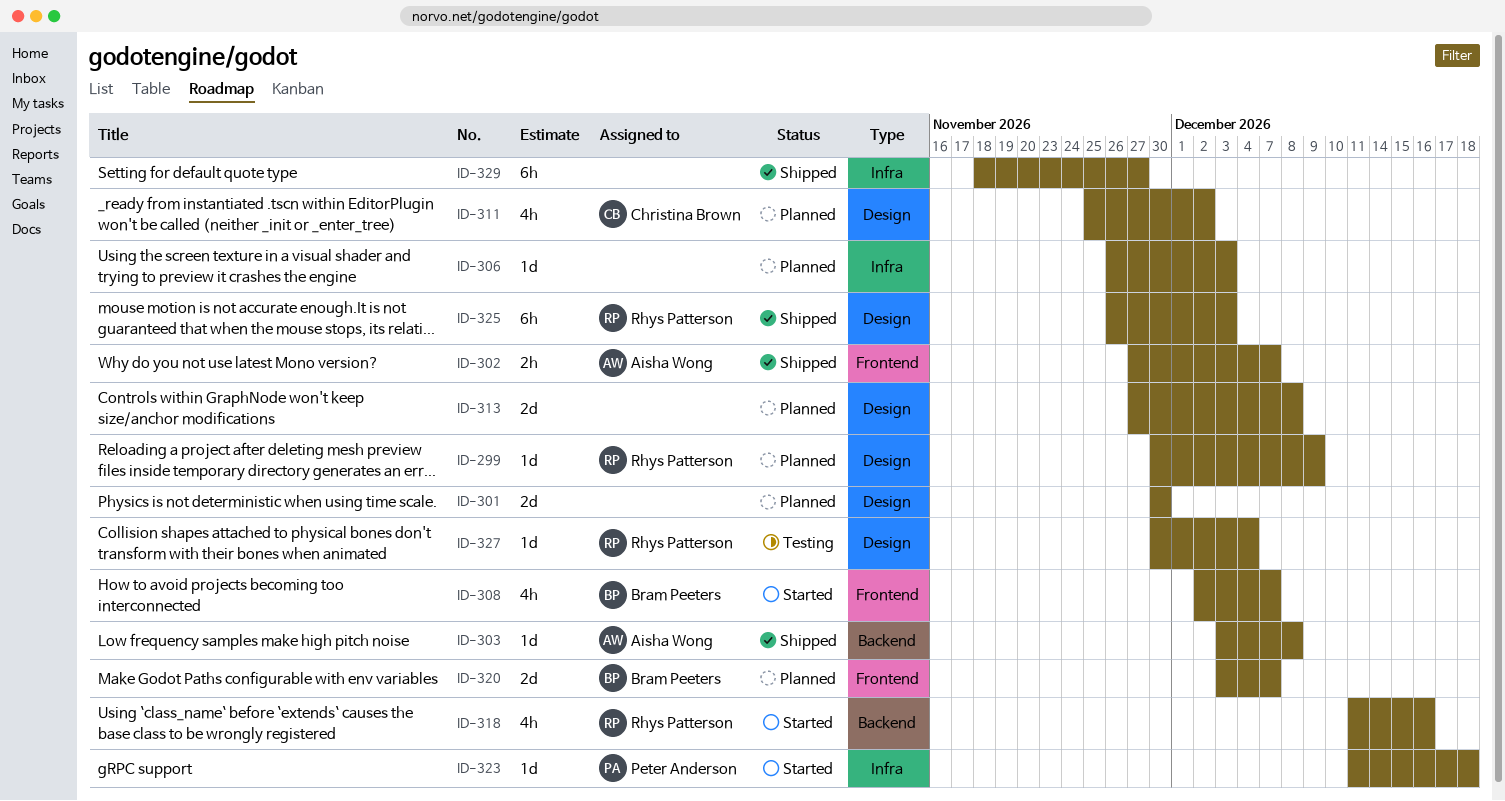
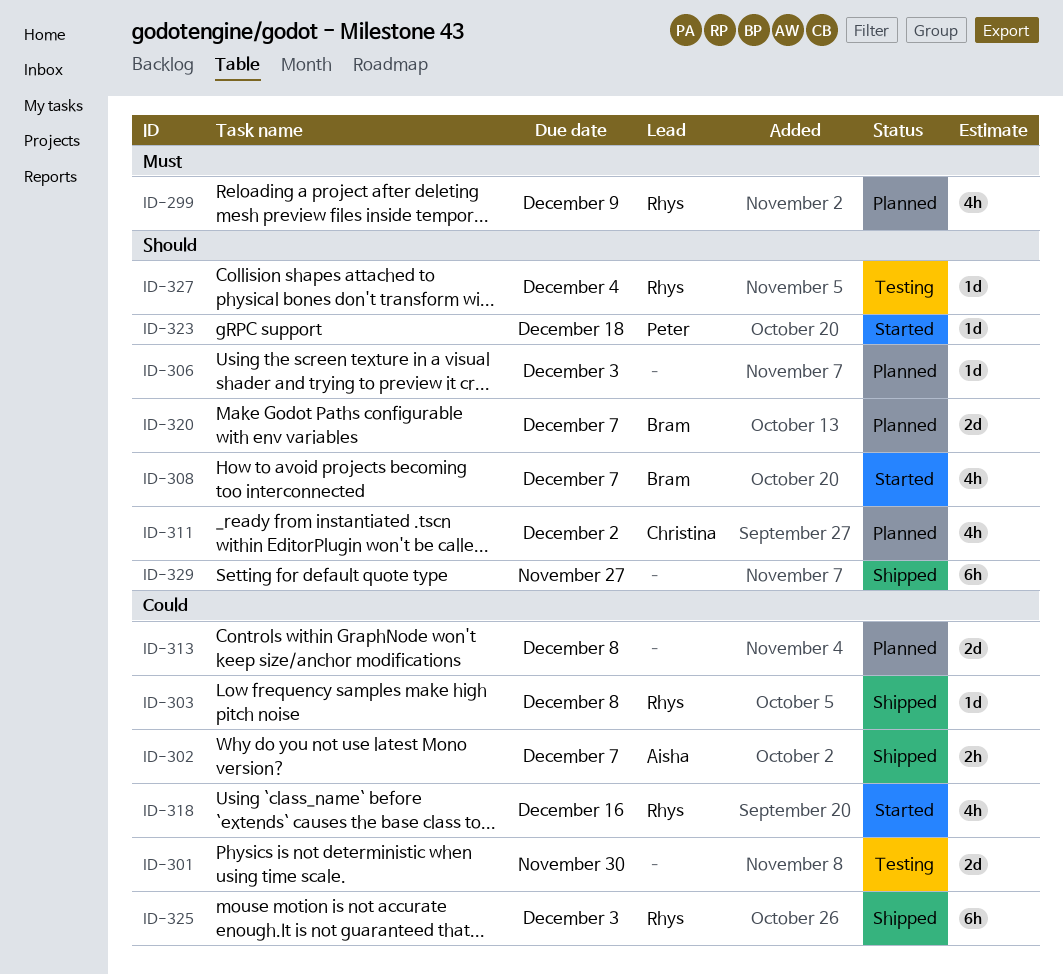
ID-299, estimate: 1d -> 4h
ID-301, status: Planned -> Testing
ID-303, owner: Aisha Wong -> Rhys Patterson

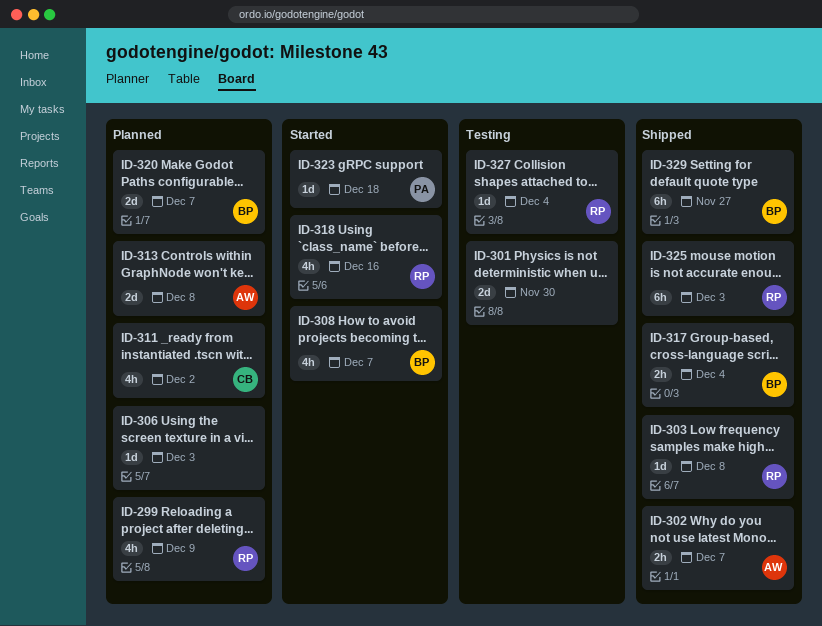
ID-313, owner: none -> Aisha
ID-317: none -> present
ID-329, owner: none -> Bram

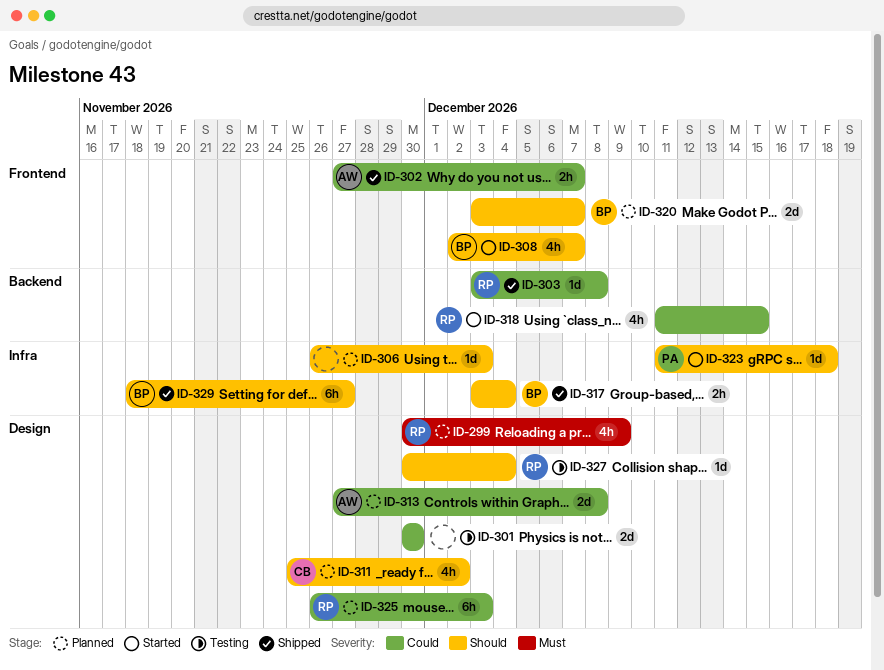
ID-318, due: Dec 16 -> Dec 15
ID-325, status: Shipped -> Planned

